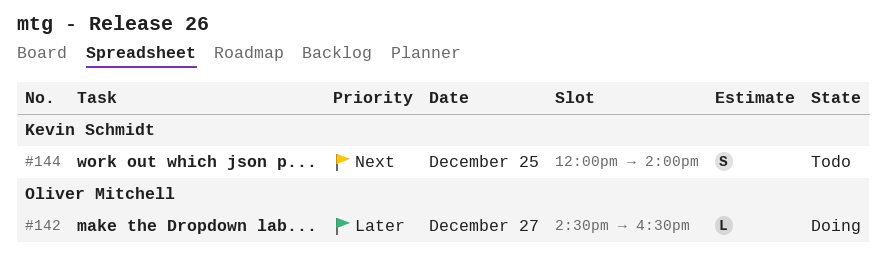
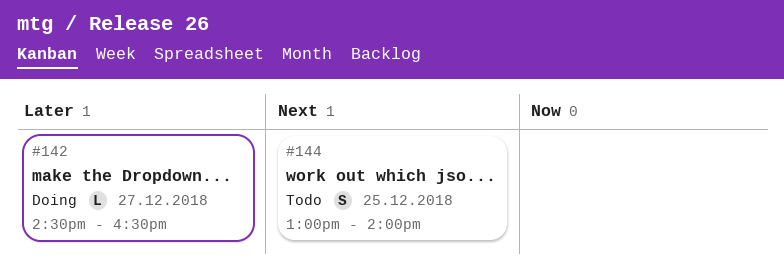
#144, begins: 12:00 -> 13:00

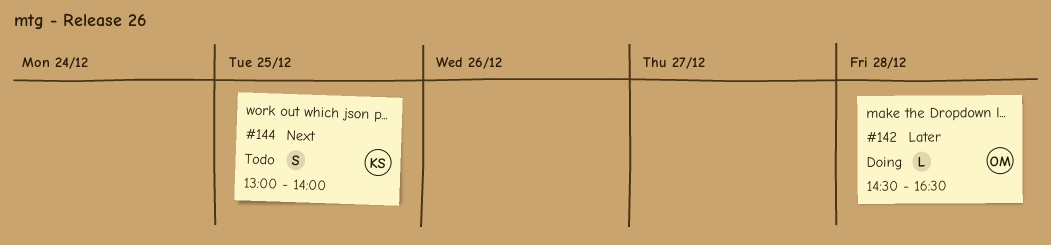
#142, day: Dec 27 -> Dec 28

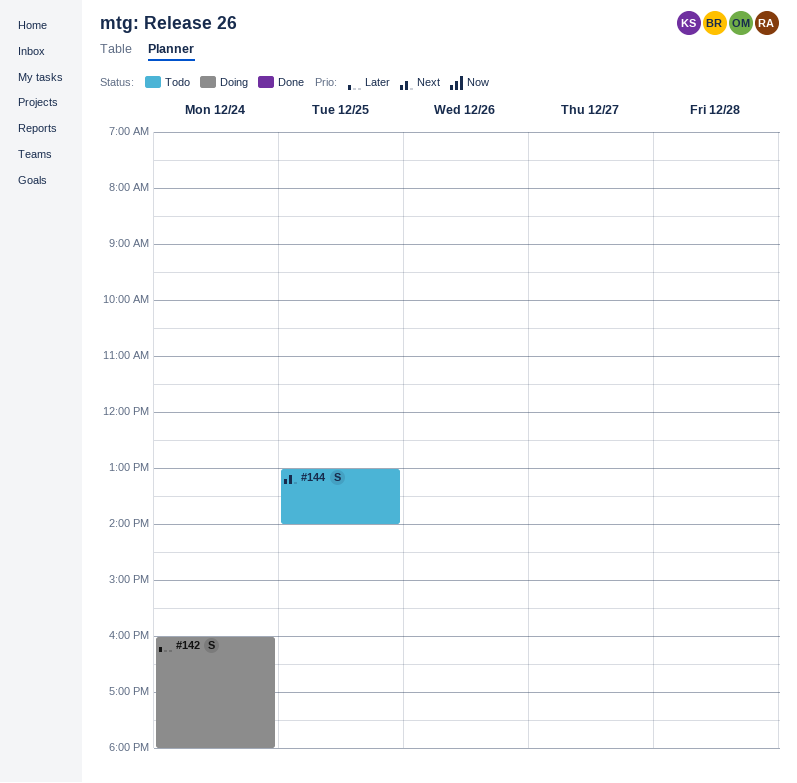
#142, estimate: L -> S
#142, day: Dec 28 -> Dec 24
#142, begins: 14:30 -> 16:00
#142, ends: 16:30 -> 18:00

